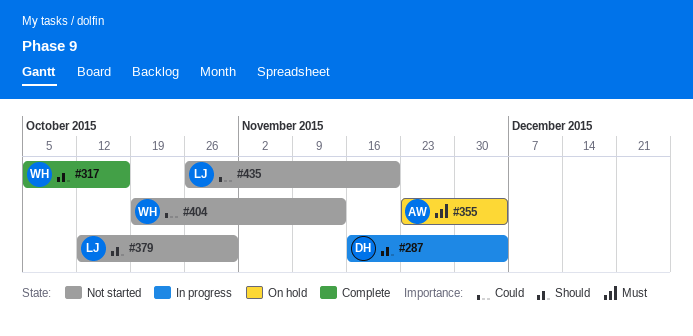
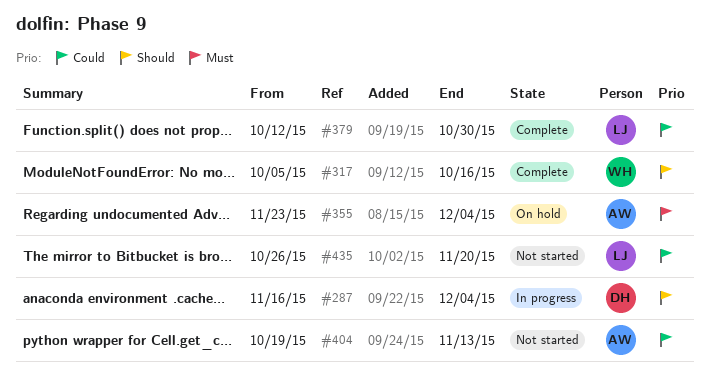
#379, status: Not started -> Complete
#379, priority: Should -> Could
#404, owner: WH -> AW

